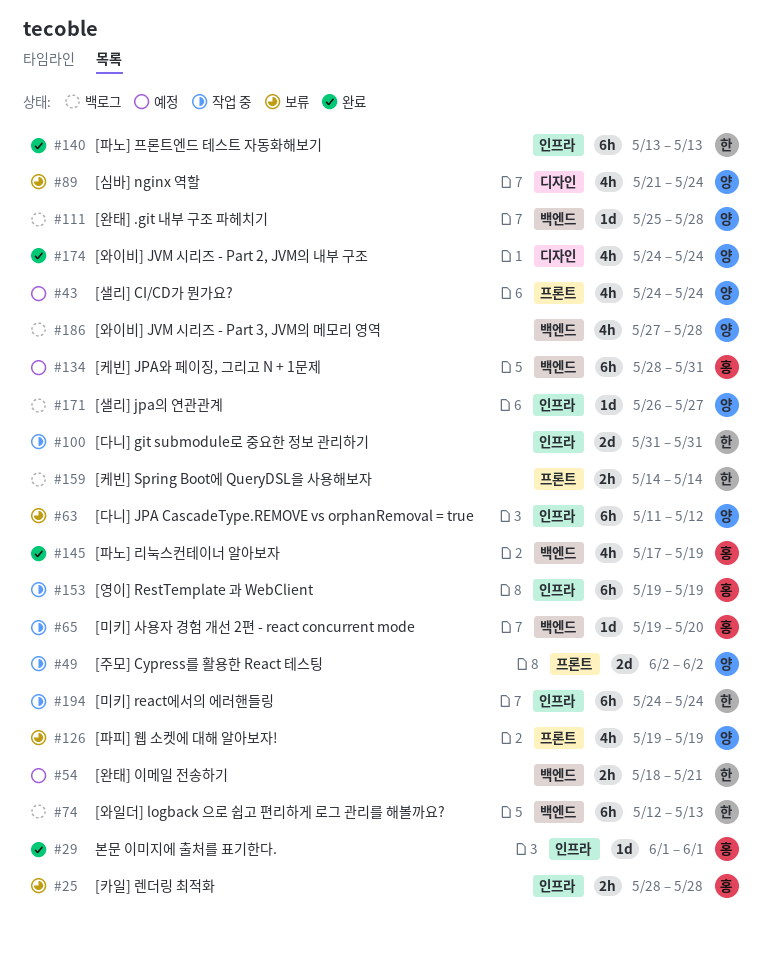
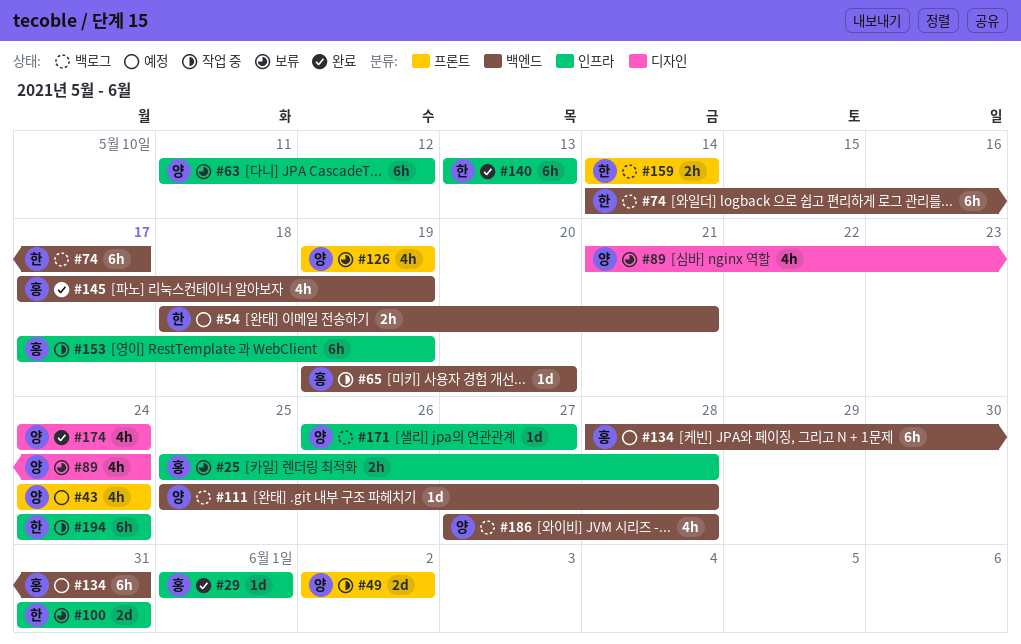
#25, start: May 28 -> May 25
#74, start: May 12 -> May 14
#74, due: May 13 -> May 17
#100, status: 작업 중 -> 보류
#153, start: May 19 -> May 17

